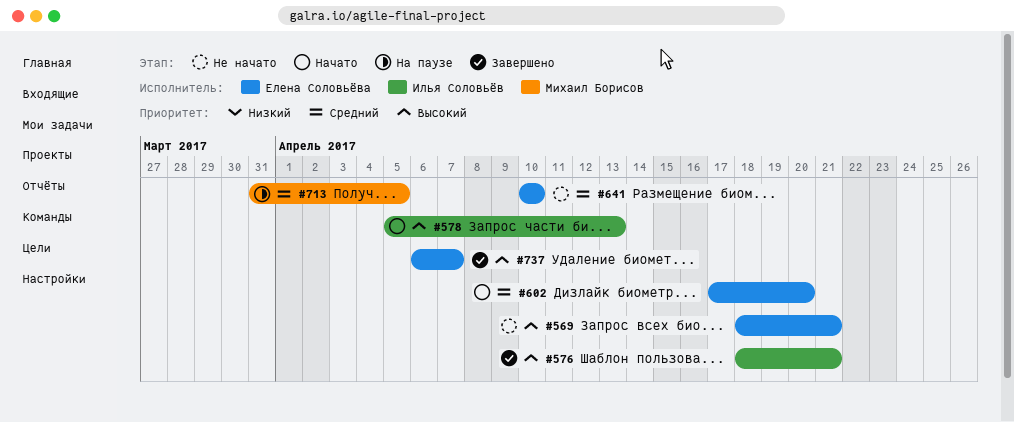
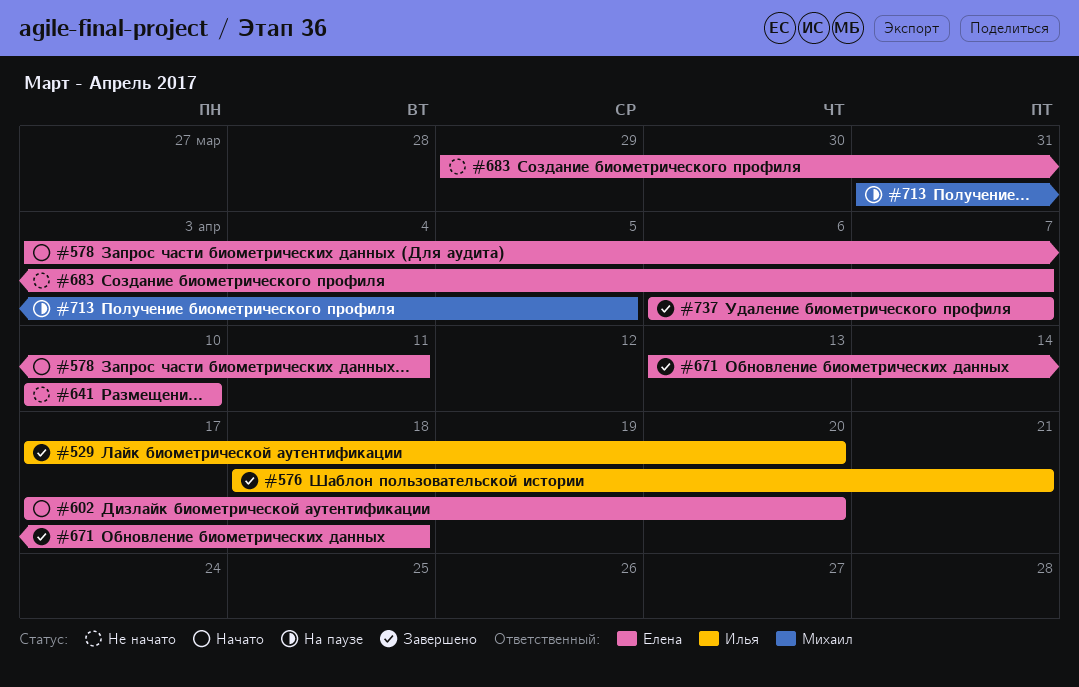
#529: none -> present
#569: present -> none
#578, owner: Илья Соловьёв -> Елена Соловьёва
#578, start: Apr 5 -> Apr 3
#578, due: Apr 13 -> Apr 11
#671: none -> present
#683: none -> present

